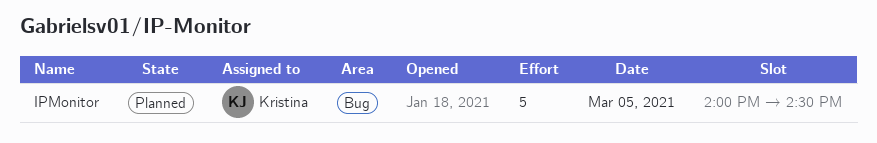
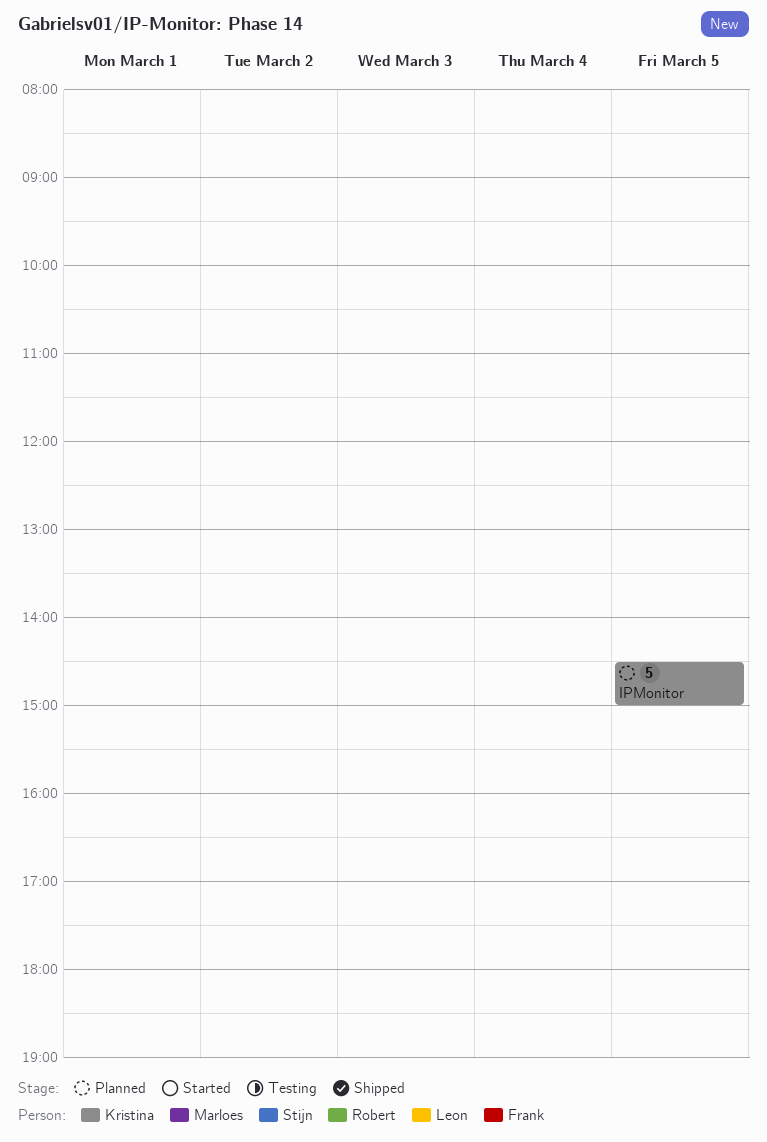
IPMonitor, begins: 14:00 -> 14:30
IPMonitor, ends: 14:30 -> 15:00

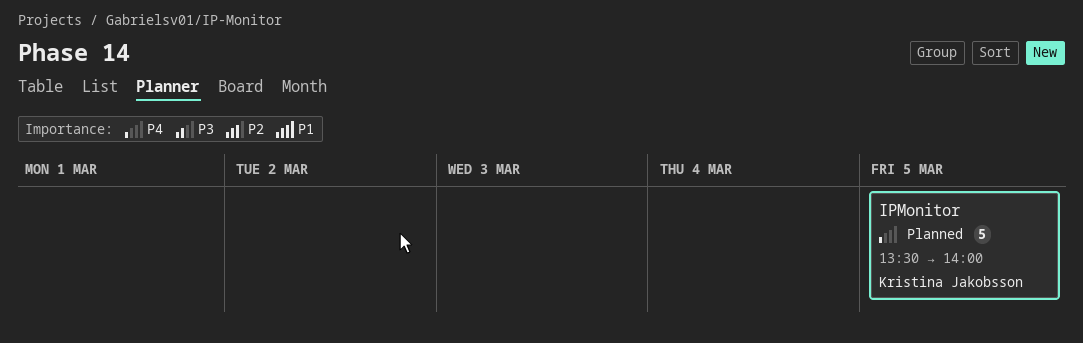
IPMonitor, begins: 14:30 -> 13:30
IPMonitor, ends: 15:00 -> 14:00

